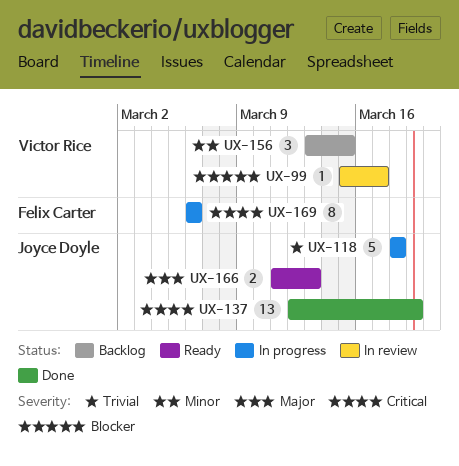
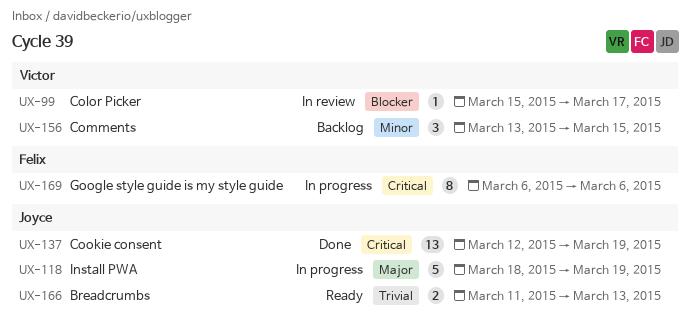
UX-118, priority: Trivial -> Major
UX-118, due: Mar 18 -> Mar 19
UX-166, priority: Major -> Trivial

